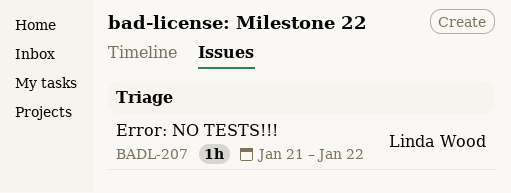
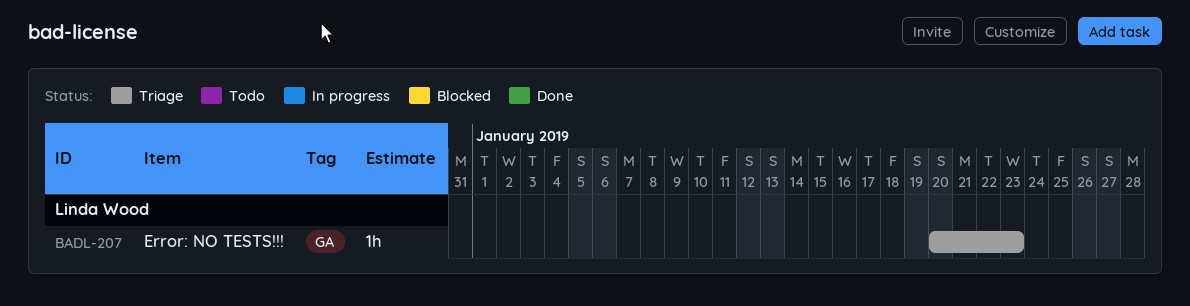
BADL-207, start: Jan 21 -> Jan 20
BADL-207, due: Jan 22 -> Jan 23

